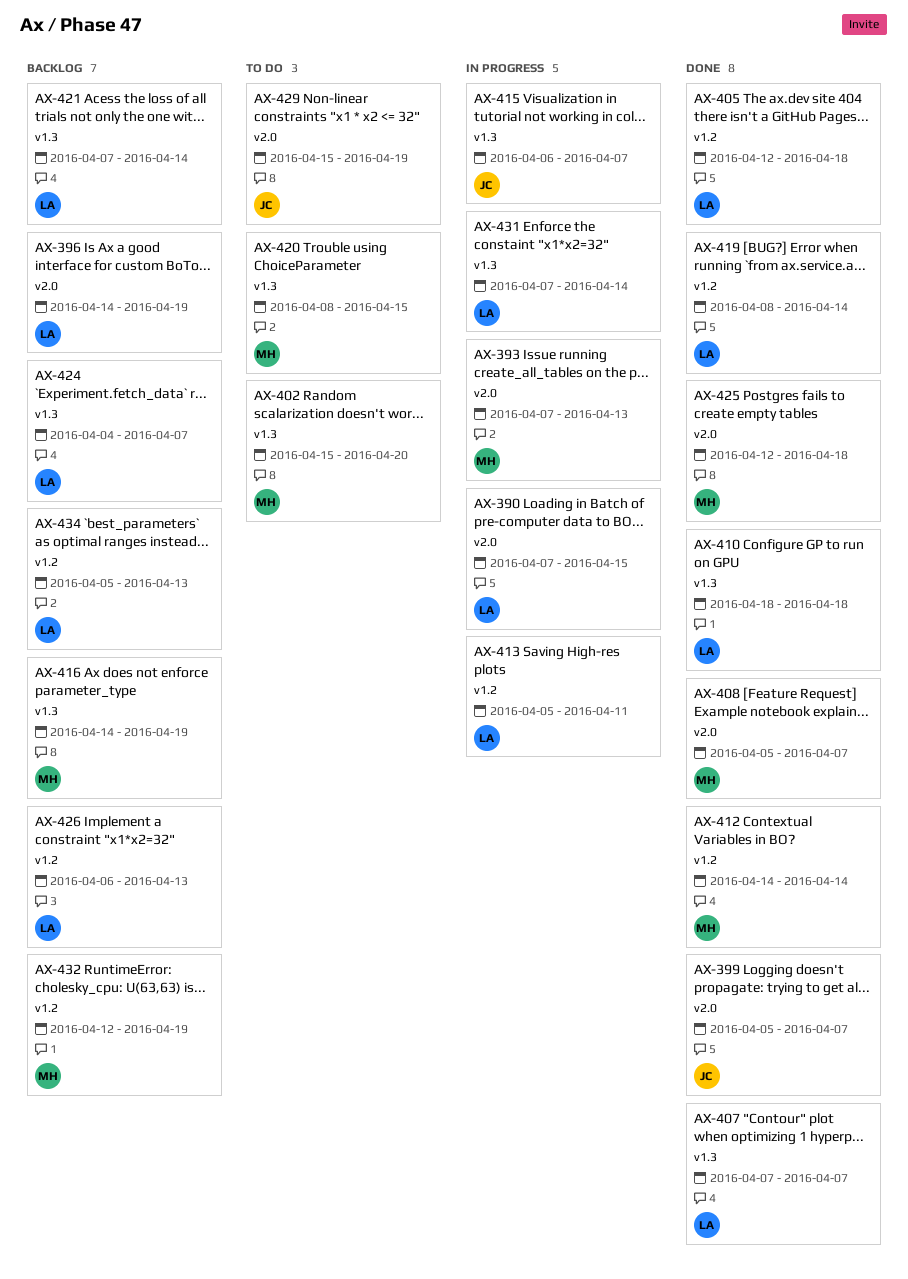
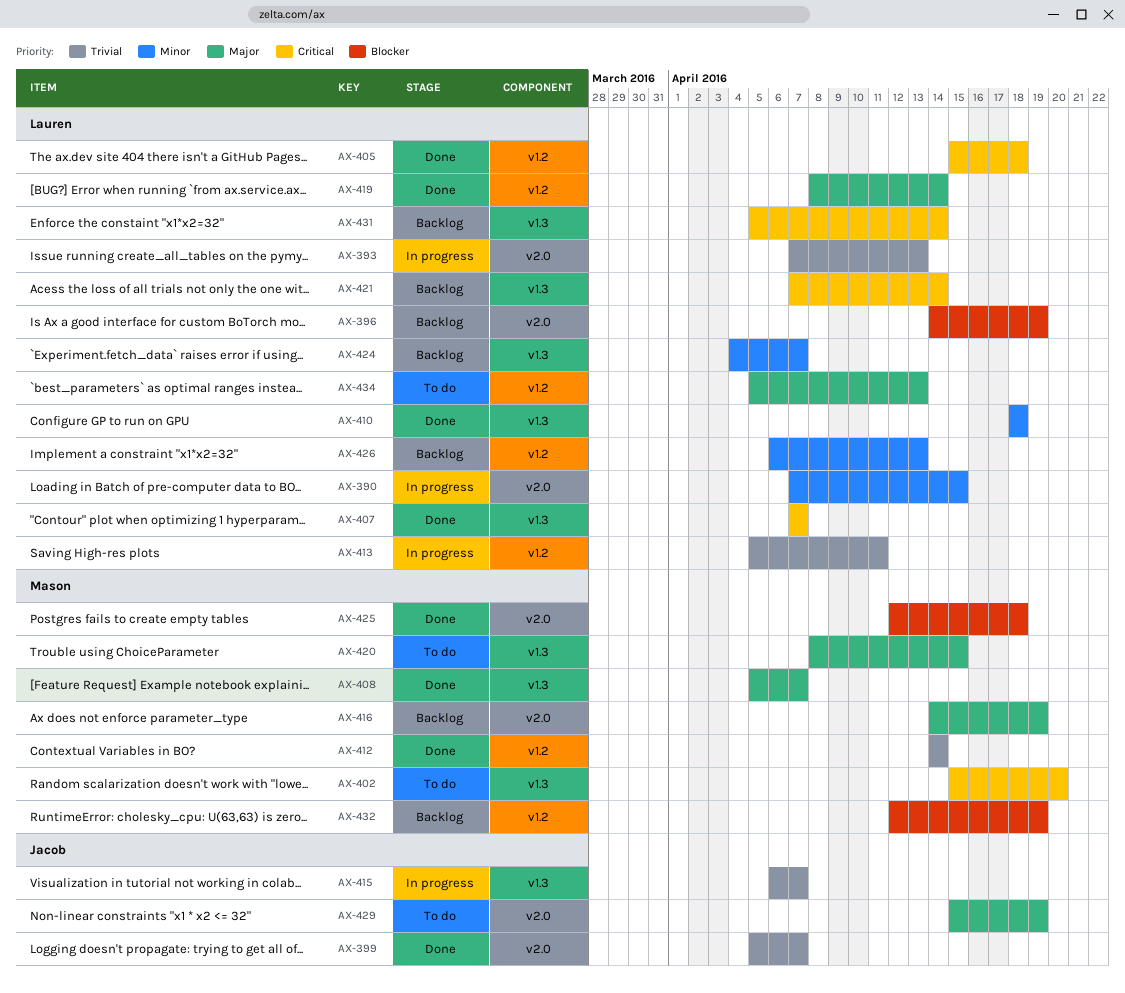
AX-393, owner: Mason -> Lauren
AX-405, start: Apr 12 -> Apr 15
AX-408, label: v2.0 -> v1.3
AX-416, label: v1.3 -> v2.0
AX-431, status: In progress -> Backlog
AX-431, start: Apr 7 -> Apr 5
AX-434, status: Backlog -> To do

